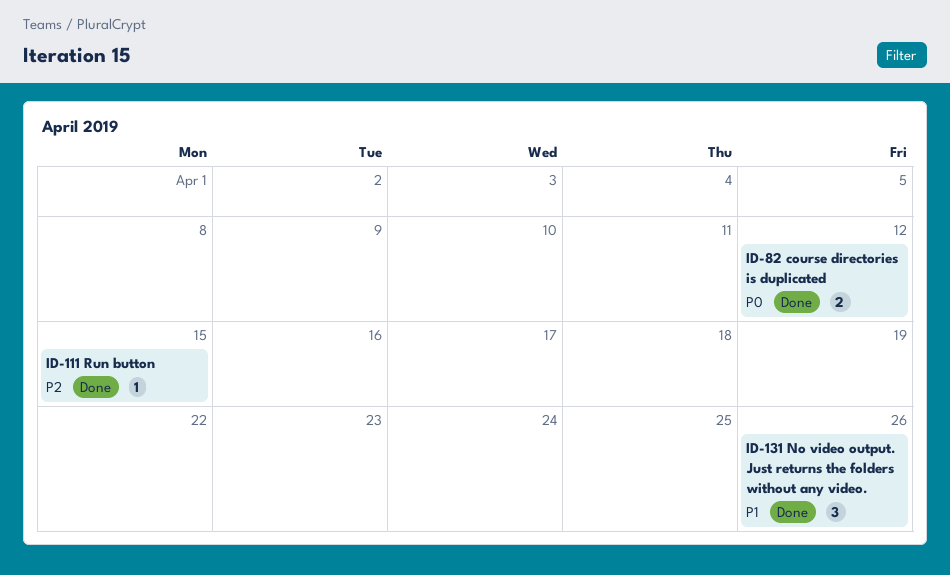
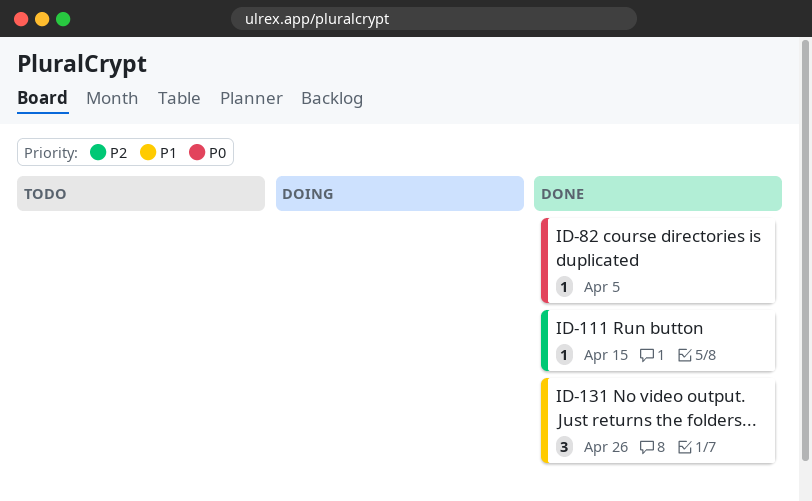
ID-82, estimate: 2 -> 1
ID-82, due: Apr 12 -> Apr 5

